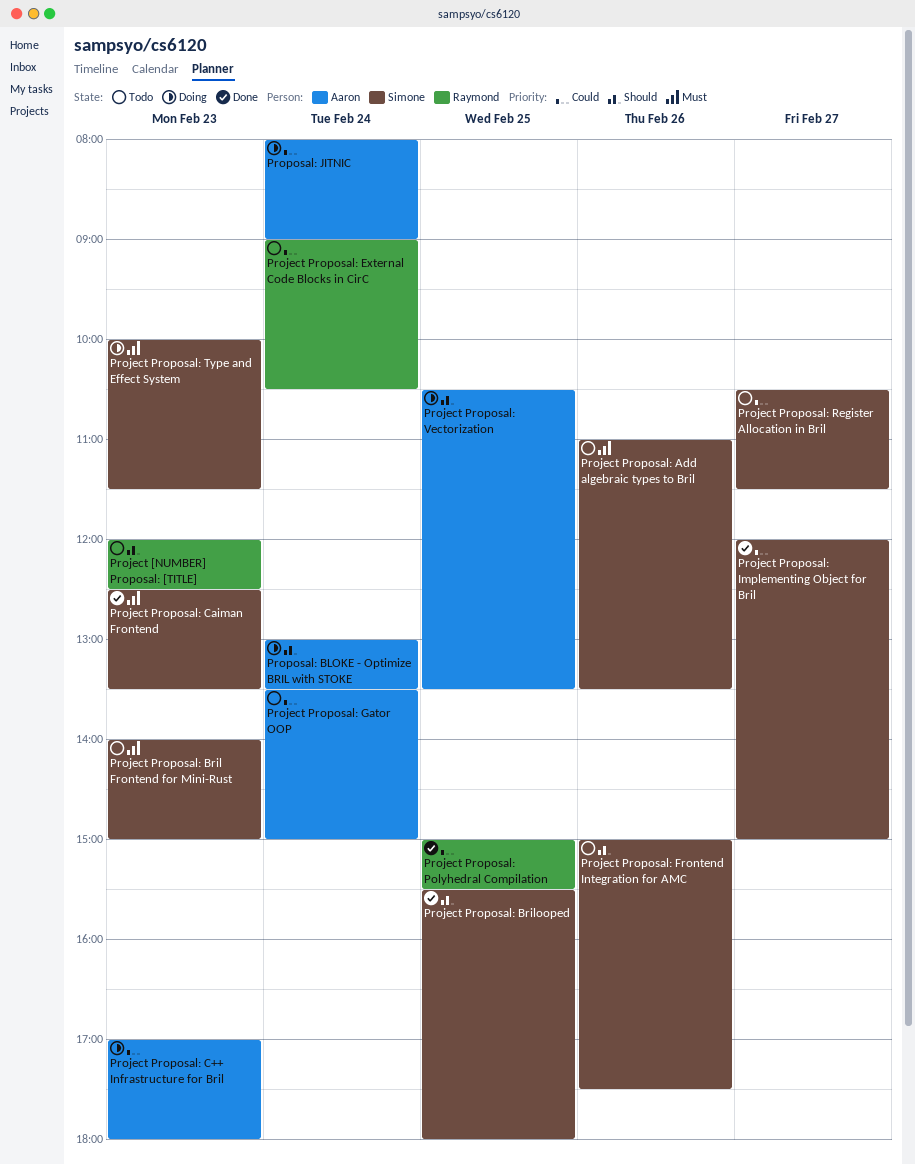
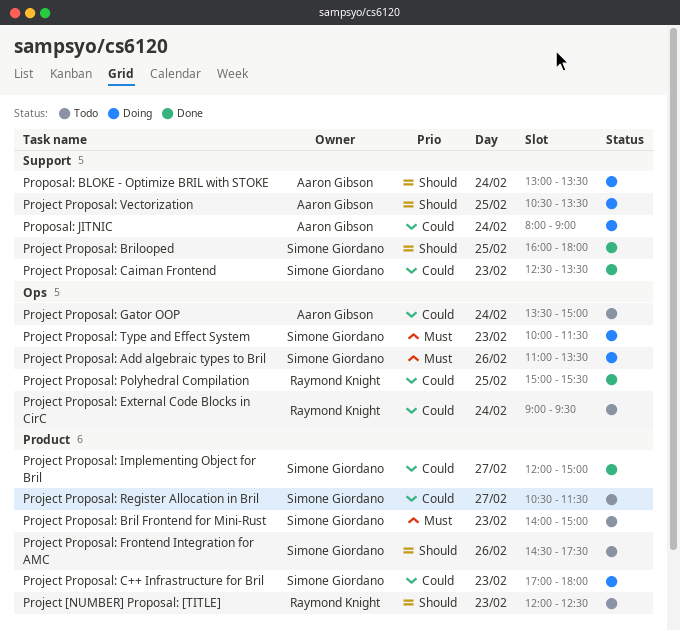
Project Proposal: Add algebraic types to Bril, status: Todo -> Doing
Project Proposal: Brilooped, begins: 15:30 -> 16:00
Project Proposal: C++ Infrastructure for Bril, owner: Aaron Gibson -> Simone Giordano
Project Proposal: Caiman Frontend, priority: Must -> Could
Project Proposal: External Code Blocks in CirC, ends: 10:30 -> 09:30
Project Proposal: Frontend Integration for AMC, begins: 15:00 -> 14:30

